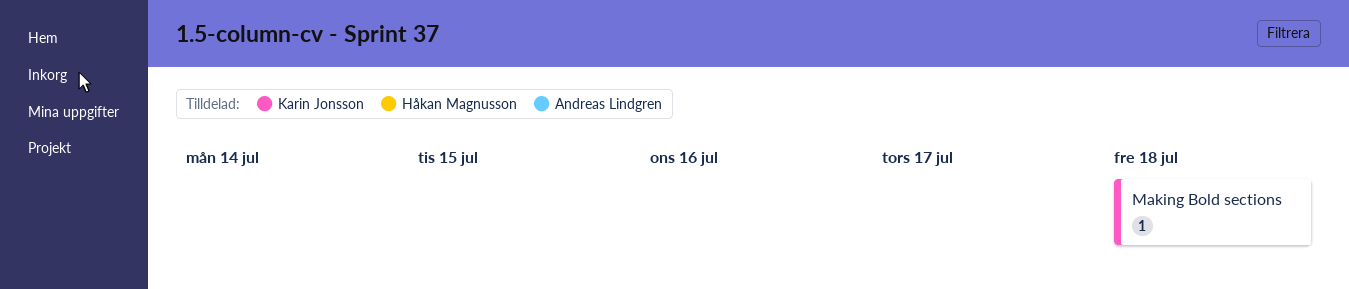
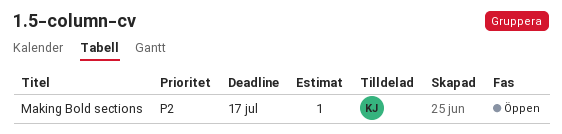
Making Bold sections, due: Jul 18 -> Jul 17

